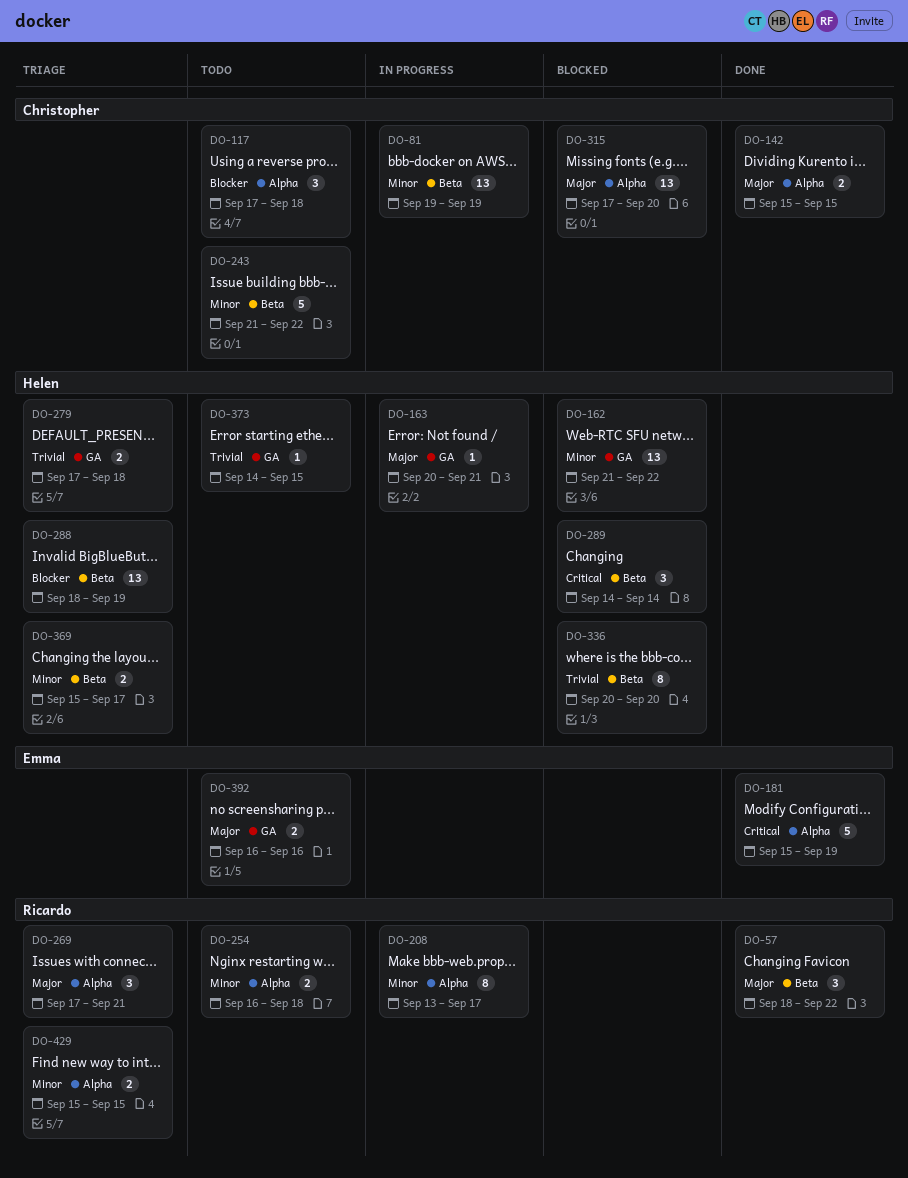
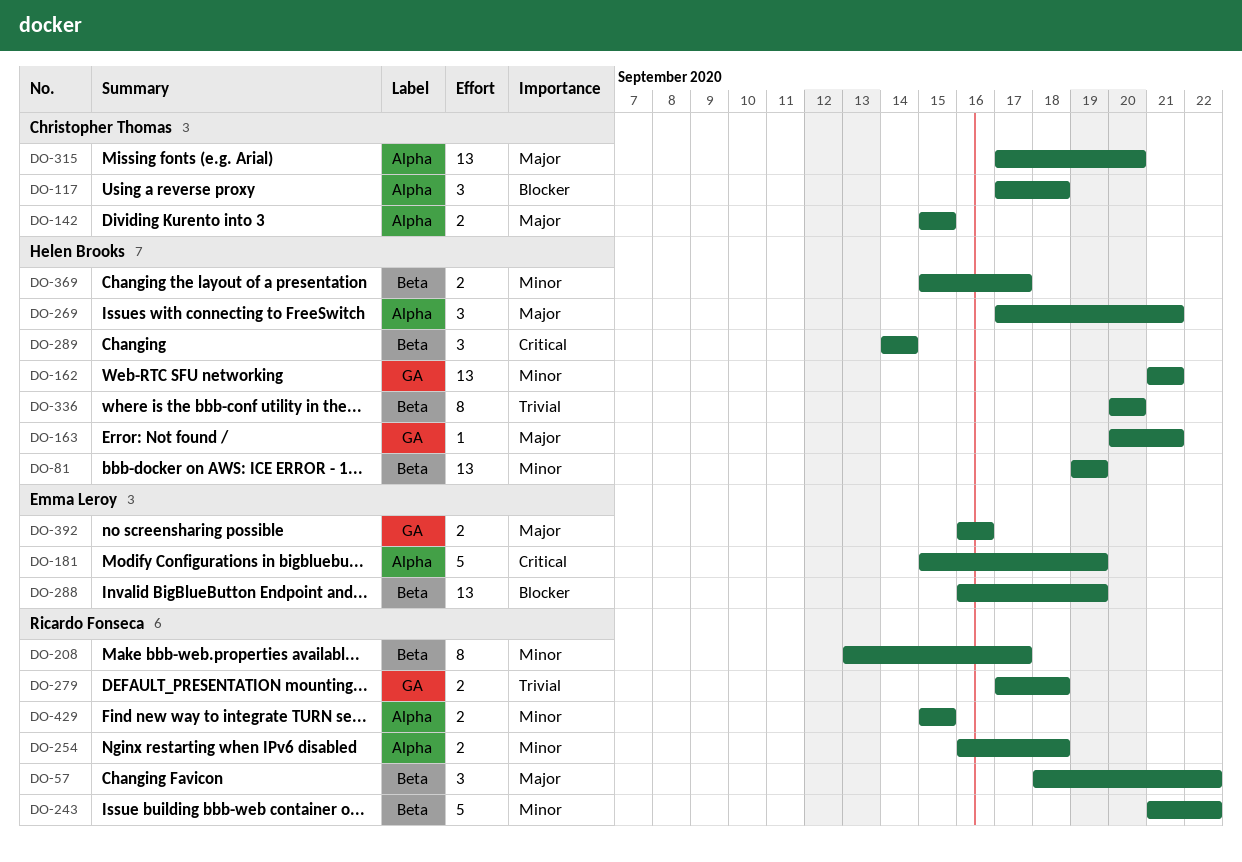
DO-81, owner: Christopher Thomas -> Helen Brooks
DO-162, due: Sep 22 -> Sep 21
DO-208, label: Alpha -> Beta
DO-243, owner: Christopher Thomas -> Ricardo Fonseca
DO-269, owner: Ricardo Fonseca -> Helen Brooks
DO-279, owner: Helen Brooks -> Ricardo Fonseca
DO-288, owner: Helen Brooks -> Emma Leroy
DO-288, start: Sep 18 -> Sep 16
DO-373: present -> none

